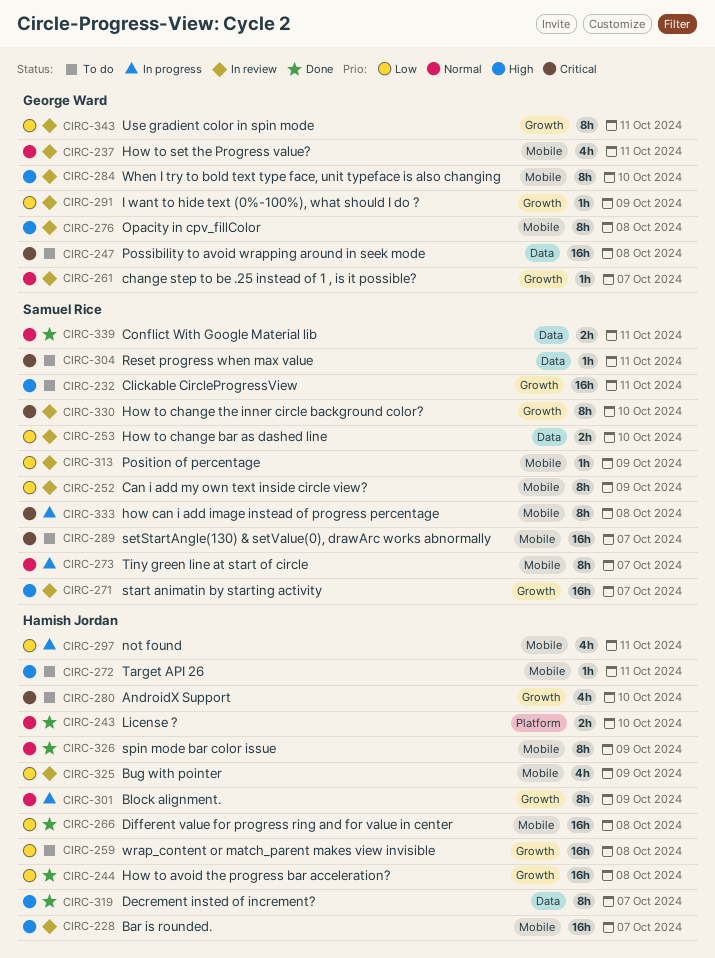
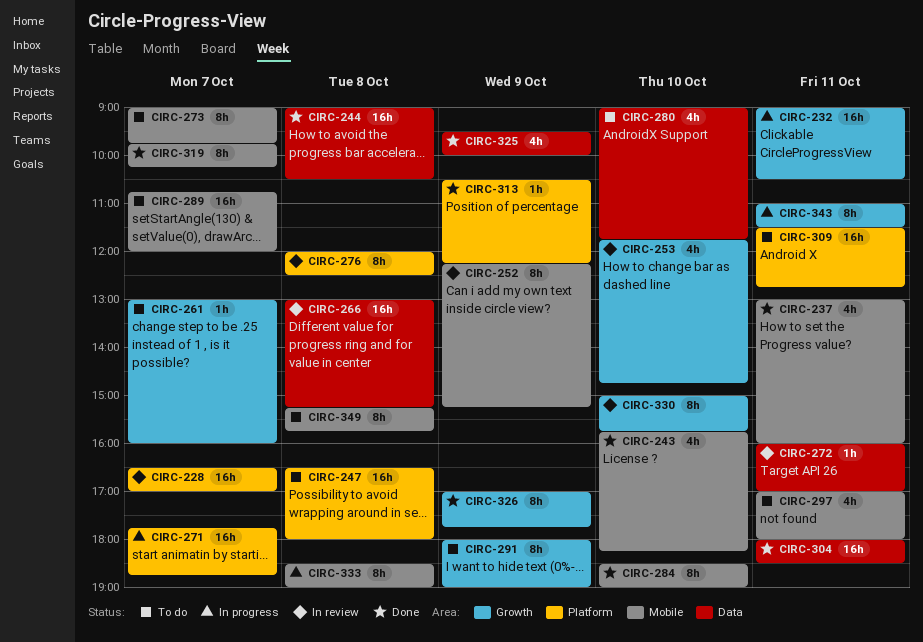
CIRC-228, label: Mobile -> Platform
CIRC-232, status: To do -> In progress
CIRC-237, status: In review -> Done
CIRC-243, label: Platform -> Mobile
CIRC-243, estimate: 2h -> 4h
CIRC-244, label: Growth -> Data
CIRC-247, label: Data -> Platform
CIRC-253, label: Data -> Growth
CIRC-253, estimate: 2h -> 4h
CIRC-259: present -> none
CIRC-261, status: In review -> To do
CIRC-266, status: Done -> In review
CIRC-266, label: Mobile -> Data
CIRC-271, status: In review -> In progress
CIRC-271, label: Growth -> Platform
CIRC-272, status: To do -> In review
CIRC-272, label: Mobile -> Data
CIRC-273, status: In progress -> To do
CIRC-276, label: Mobile -> Platform
CIRC-280, label: Growth -> Data
CIRC-284, status: In review -> Done
CIRC-291, status: In review -> To do
CIRC-291, estimate: 1h -> 8h
CIRC-297, status: In progress -> To do
CIRC-301: present -> none
CIRC-304, status: To do -> Done
CIRC-304, estimate: 1h -> 16h
CIRC-309: none -> present
CIRC-313, status: In review -> Done
CIRC-313, label: Mobile -> Platform
CIRC-319, label: Data -> Mobile
CIRC-325, status: In review -> Done
CIRC-325, label: Mobile -> Data
CIRC-326, label: Mobile -> Growth
CIRC-339: present -> none
CIRC-343, status: In review -> In progress
CIRC-349: none -> present

